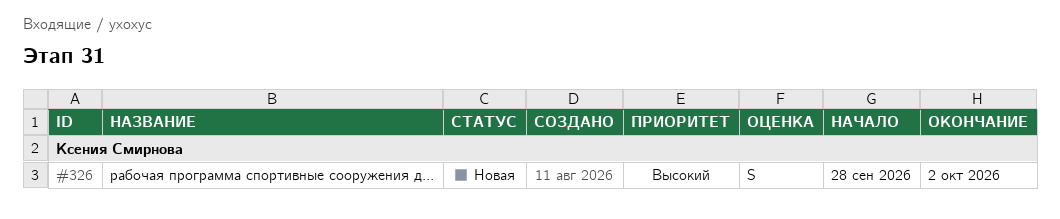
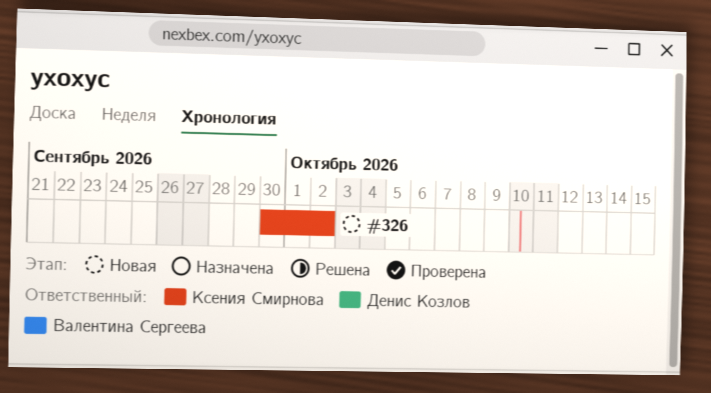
#326, start: Sep 28 -> Sep 30

